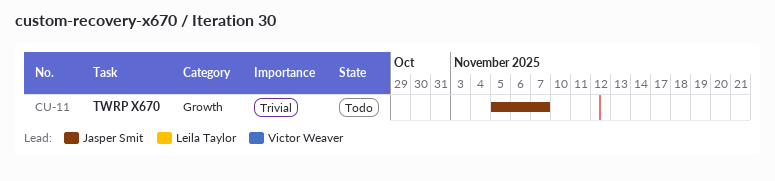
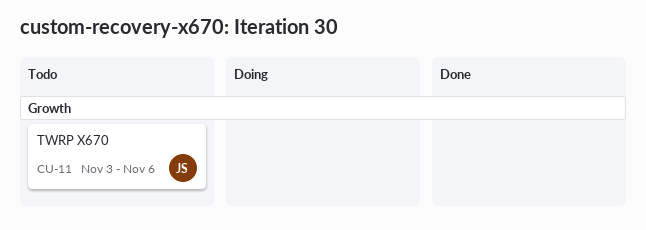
CU-11, start: Nov 5 -> Nov 3
CU-11, due: Nov 7 -> Nov 6

